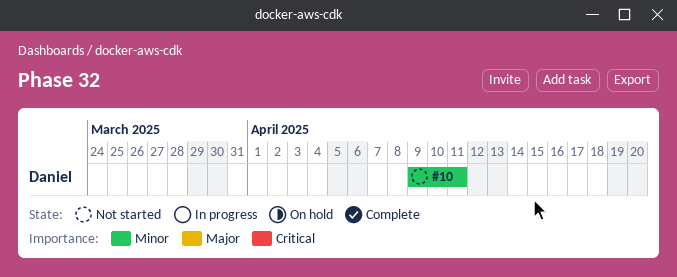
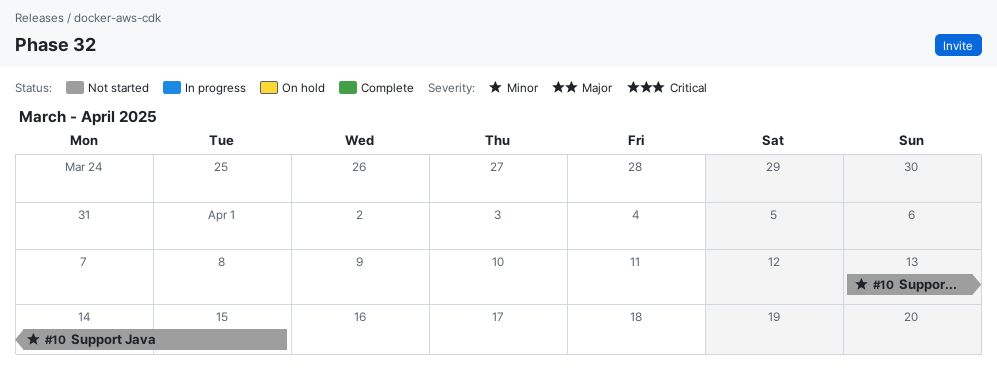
#10, start: Apr 9 -> Apr 13
#10, due: Apr 11 -> Apr 15

